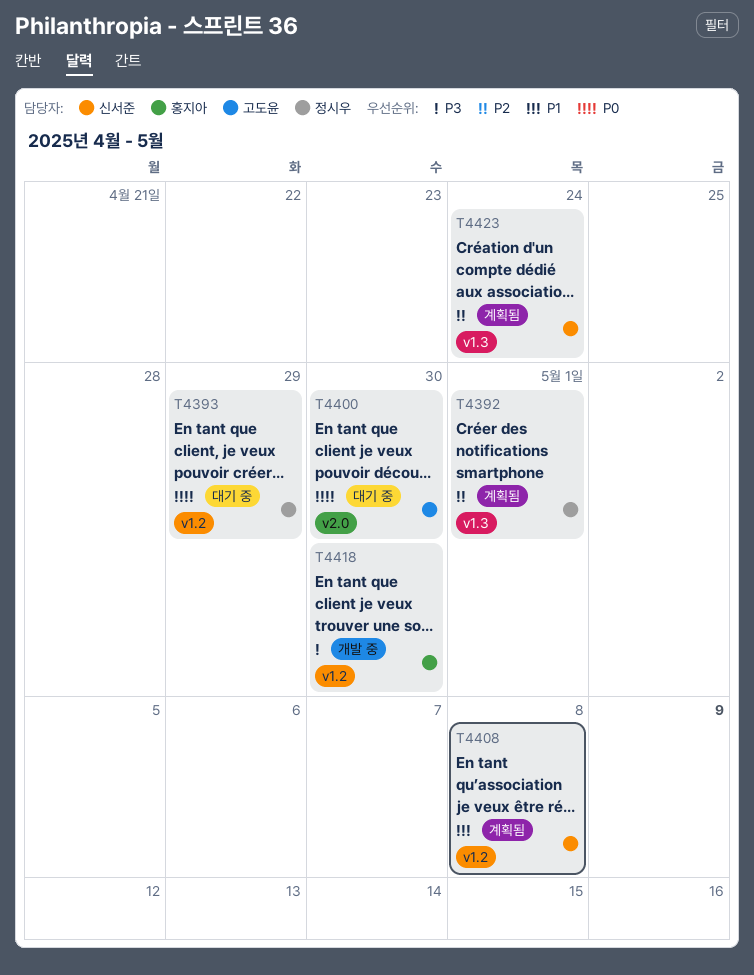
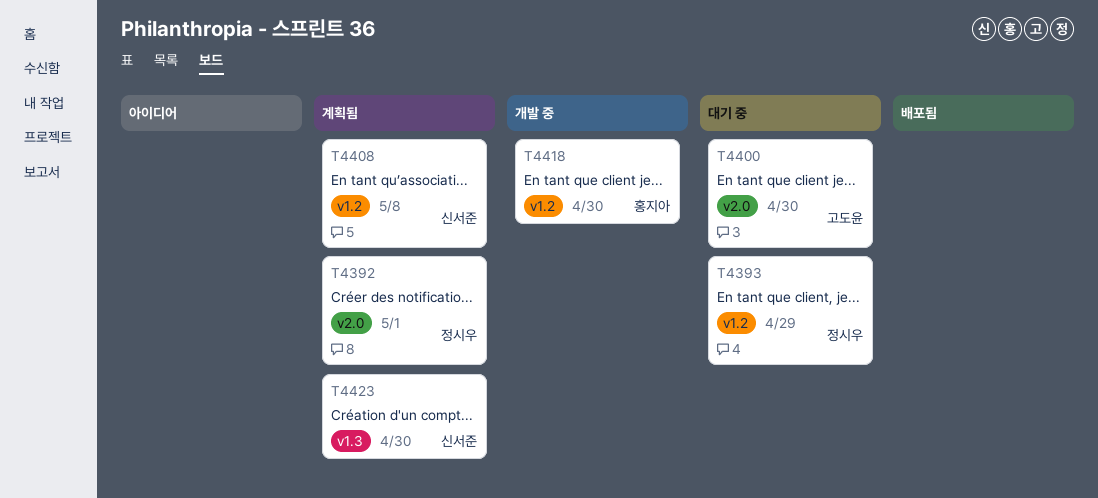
T4392, label: v1.3 -> v2.0
T4423, due: Apr 24 -> Apr 30

